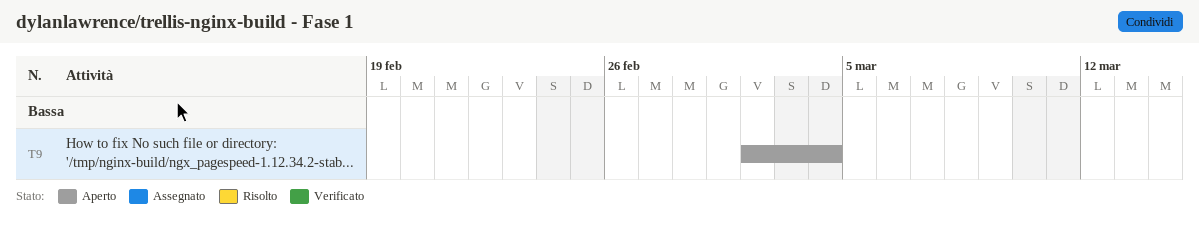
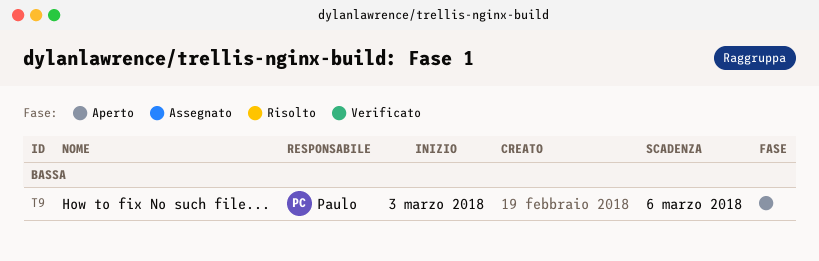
T9, start: Mar 2 -> Mar 3
T9, due: Mar 4 -> Mar 6

